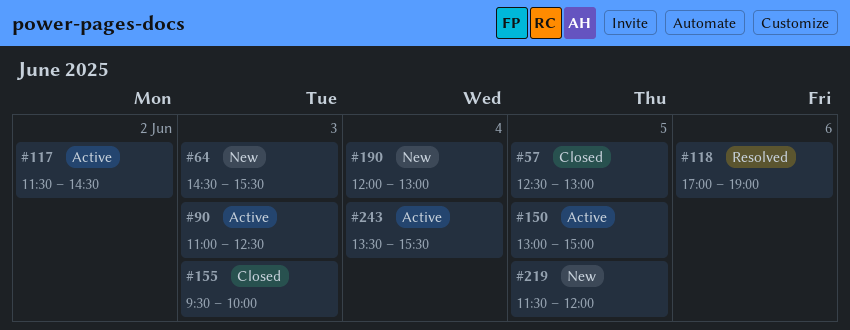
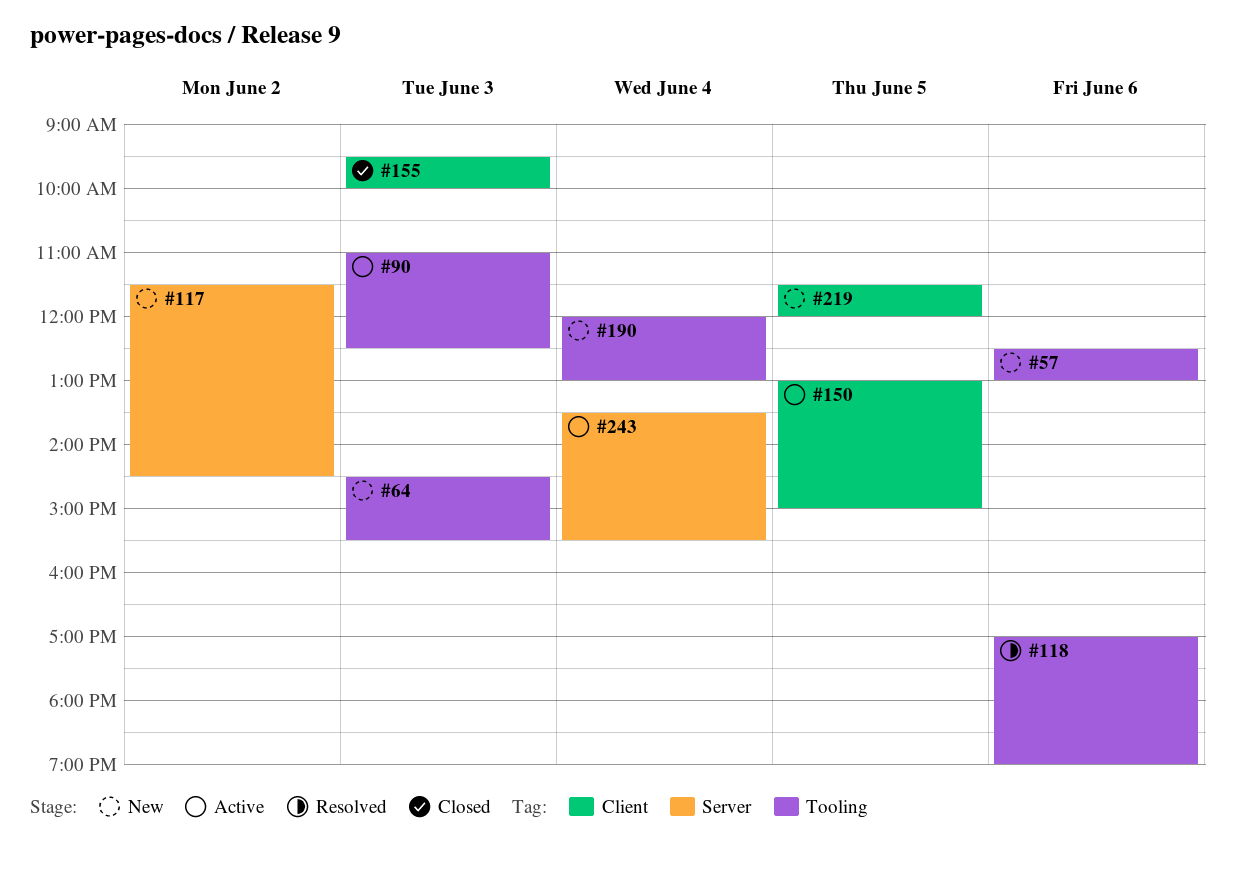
#57, status: Closed -> New
#57, day: Jun 5 -> Jun 6
#117, status: Active -> New

